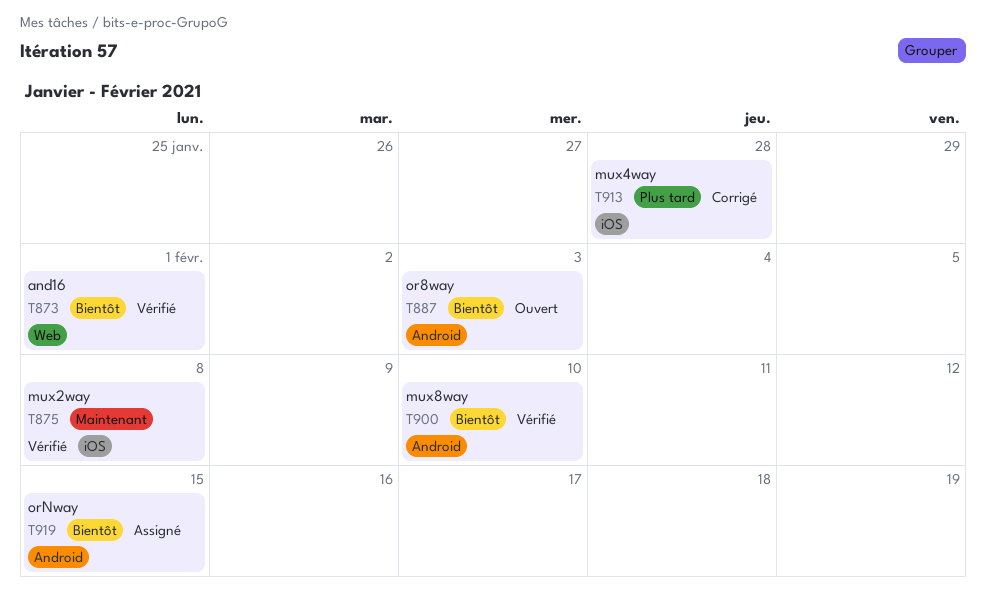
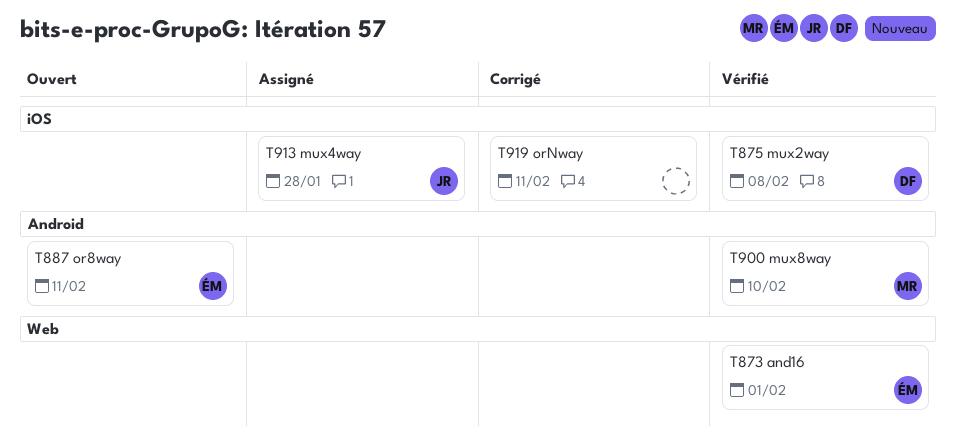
T887, due: Feb 3 -> Feb 11
T913, status: Corrigé -> Assigné
T919, status: Assigné -> Corrigé
T919, label: Android -> iOS
T919, due: Feb 15 -> Feb 11

